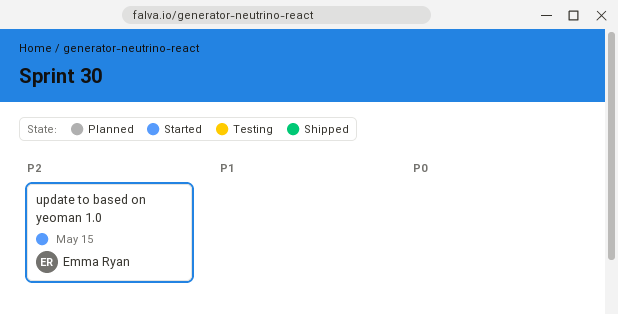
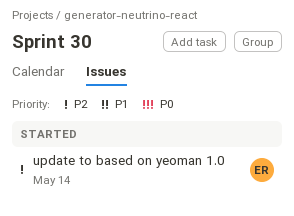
update to based on yeoman 1.0, due: May 15 -> May 14

